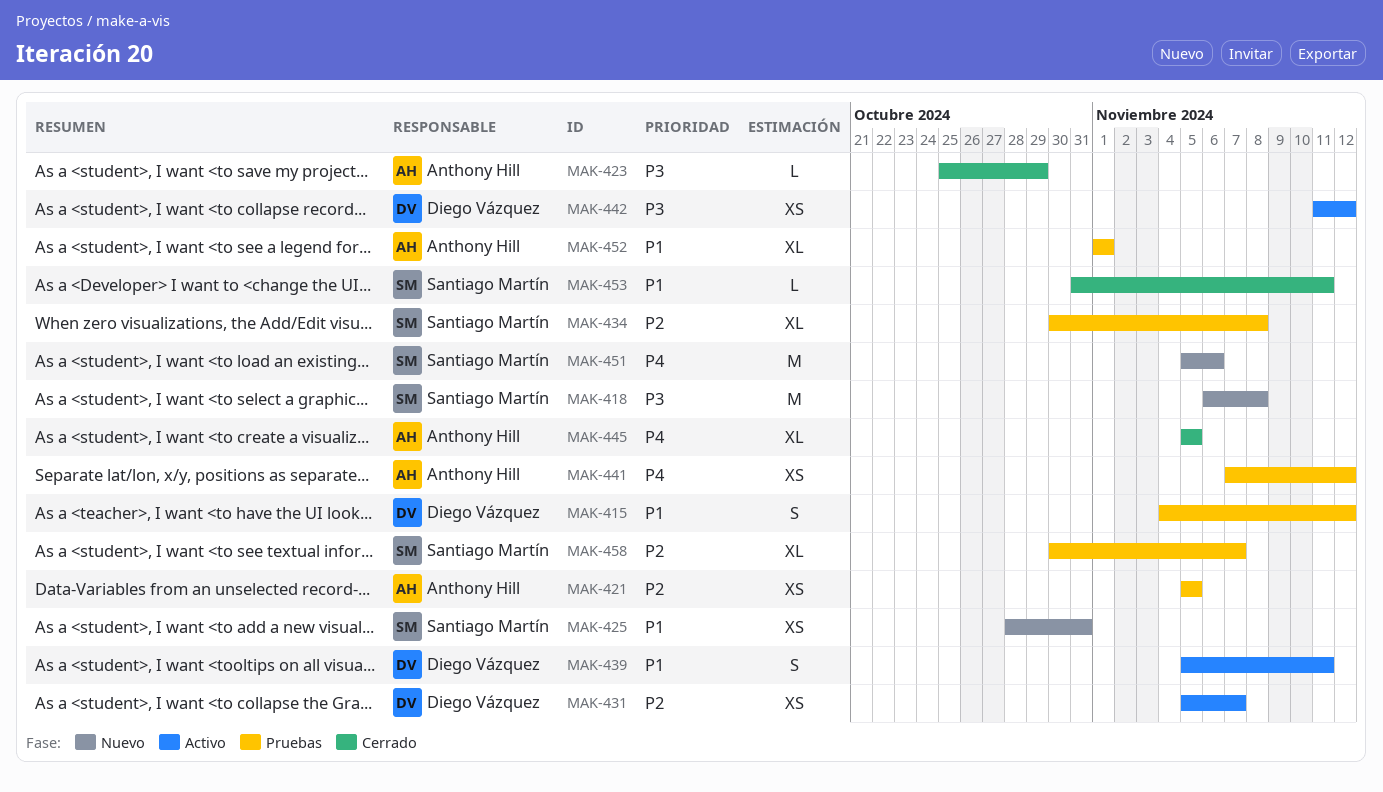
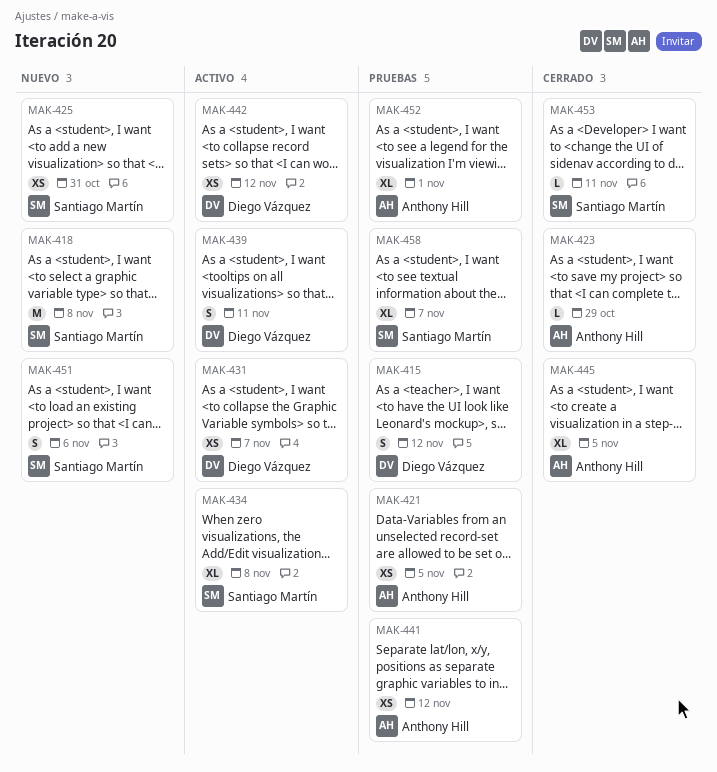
MAK-434, status: Pruebas -> Activo
MAK-451, estimate: M -> S

